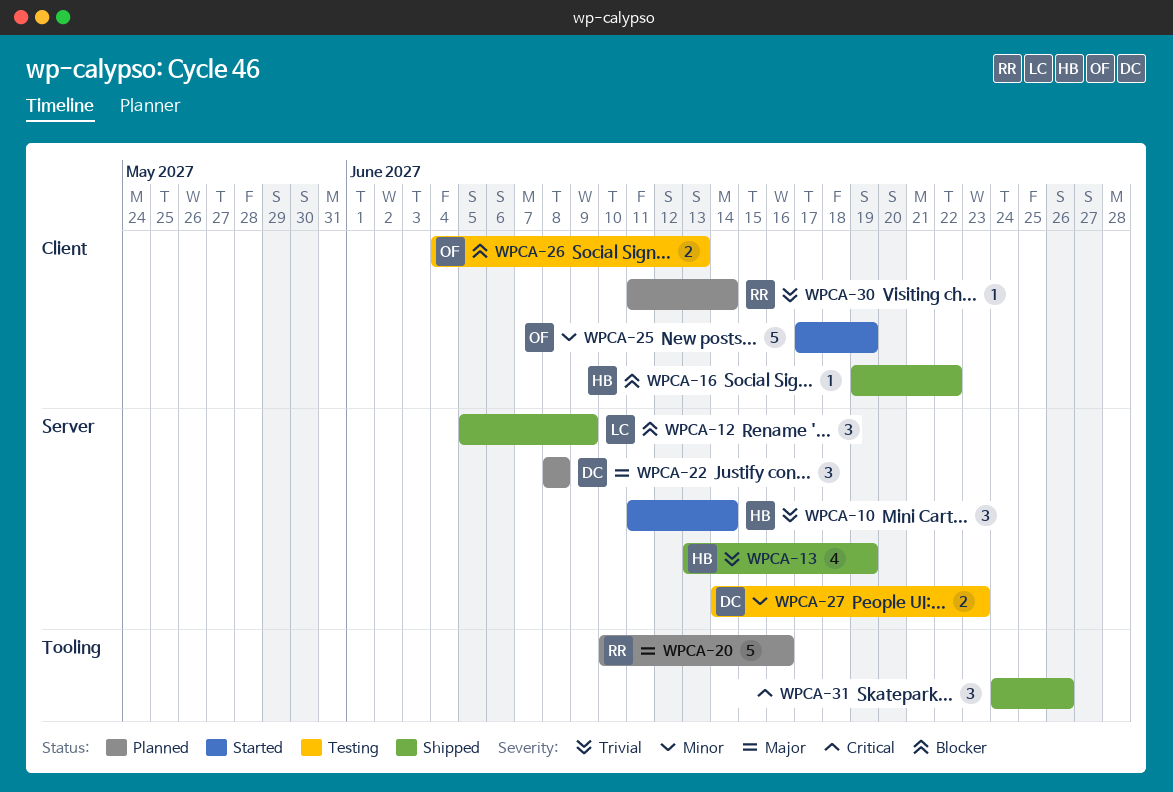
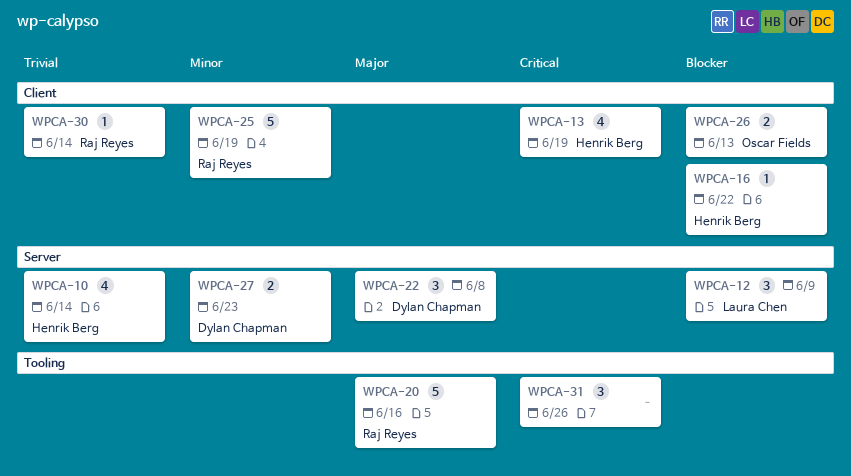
WPCA-10, estimate: 3 -> 4
WPCA-13, priority: Trivial -> Critical
WPCA-13, label: Server -> Client
WPCA-25, owner: Oscar Fields -> Raj Reyes

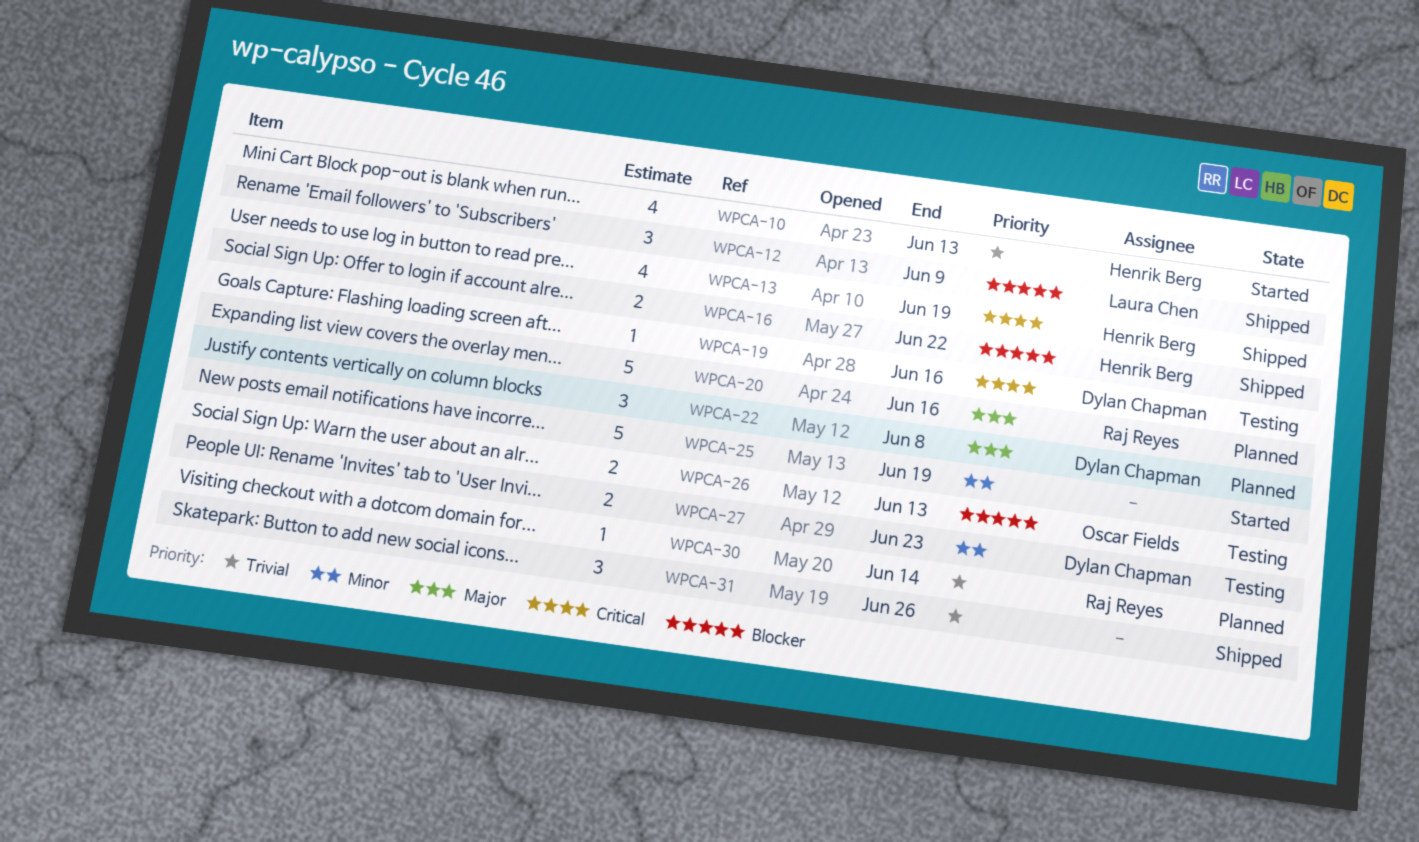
WPCA-10, due: Jun 14 -> Jun 13
WPCA-16, estimate: 1 -> 2
WPCA-19: none -> present
WPCA-25, owner: Raj Reyes -> none
WPCA-31, priority: Critical -> Trivial

